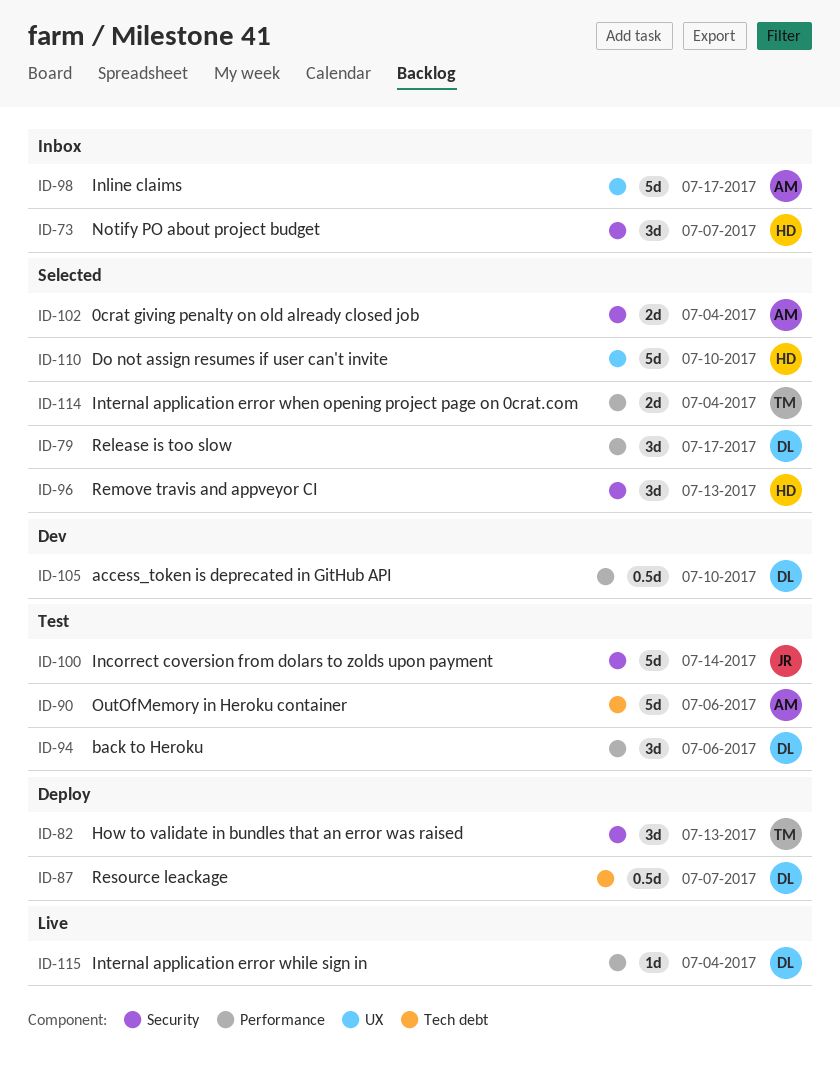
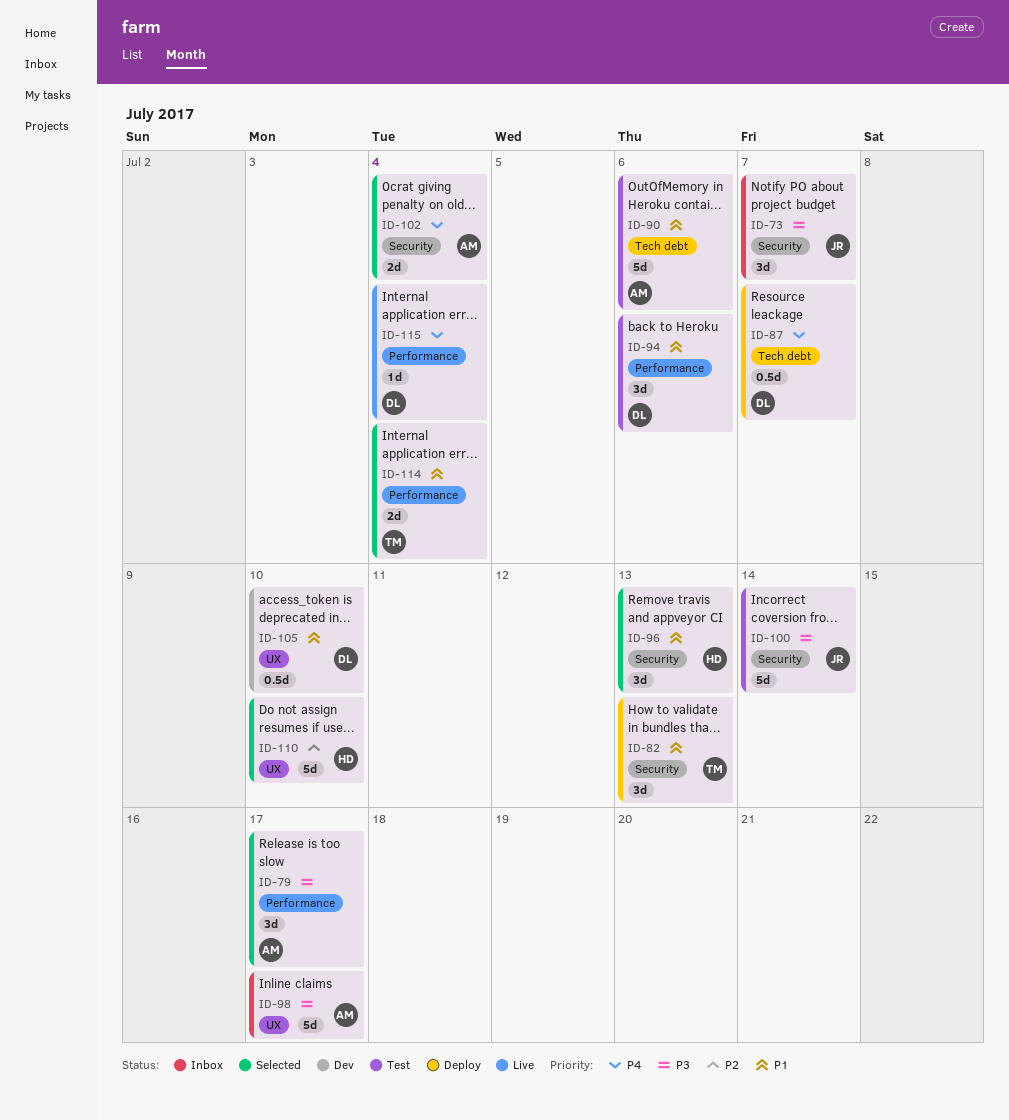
ID-73, owner: HD -> JR
ID-79, owner: DL -> AM
ID-105, label: Performance -> UX

